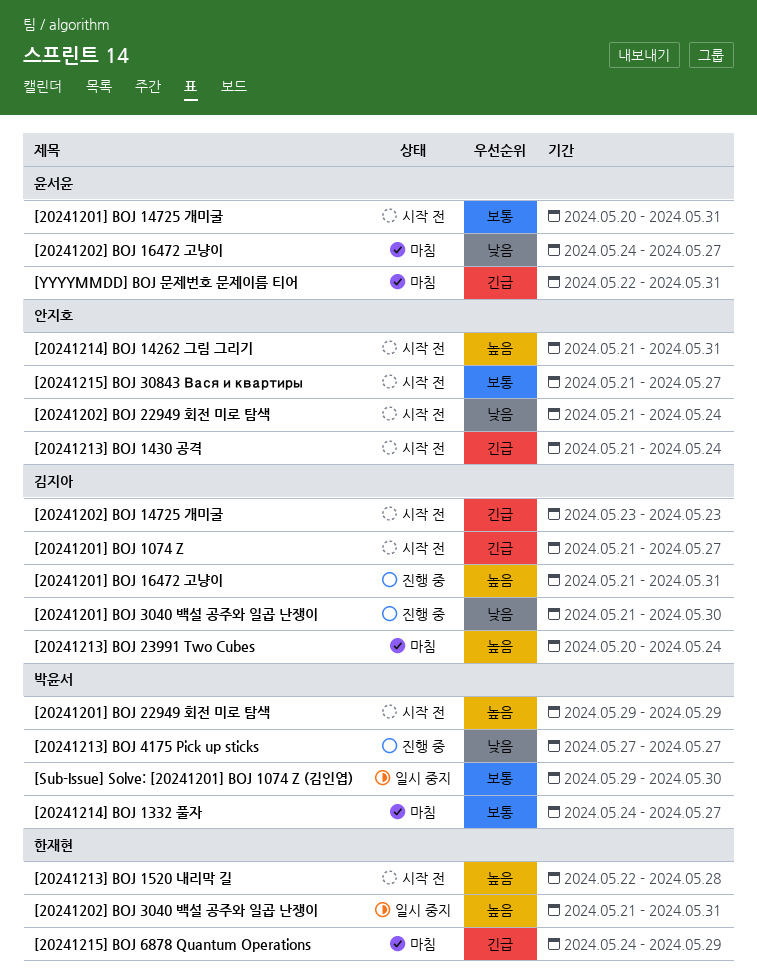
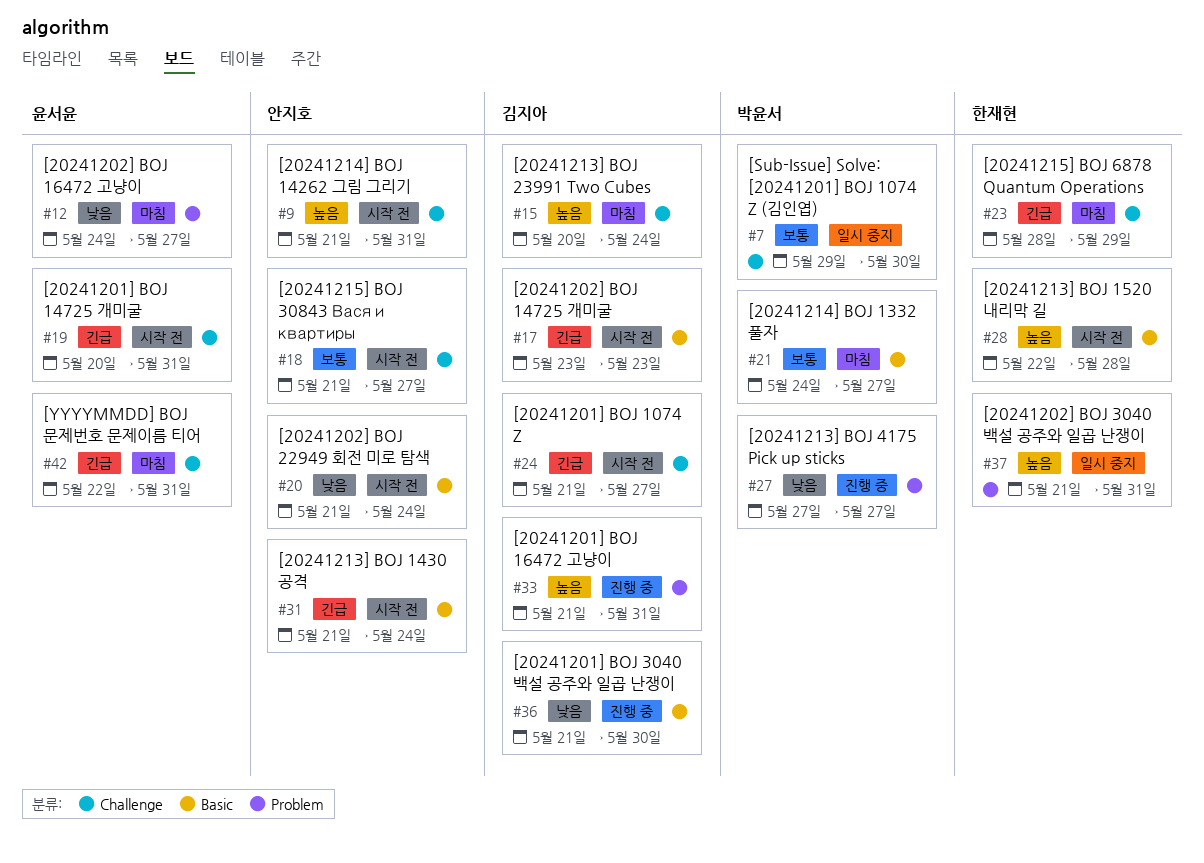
[20241201] BOJ 14725 개미굴, priority: 보통 -> 긴급
[20241201] BOJ 22949 회전 미로 탐색: present -> none
[20241215] BOJ 6878 Quantum Operations, start: May 24 -> May 28

